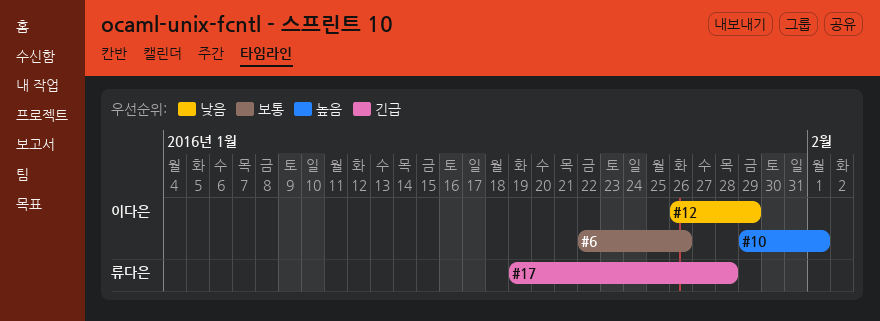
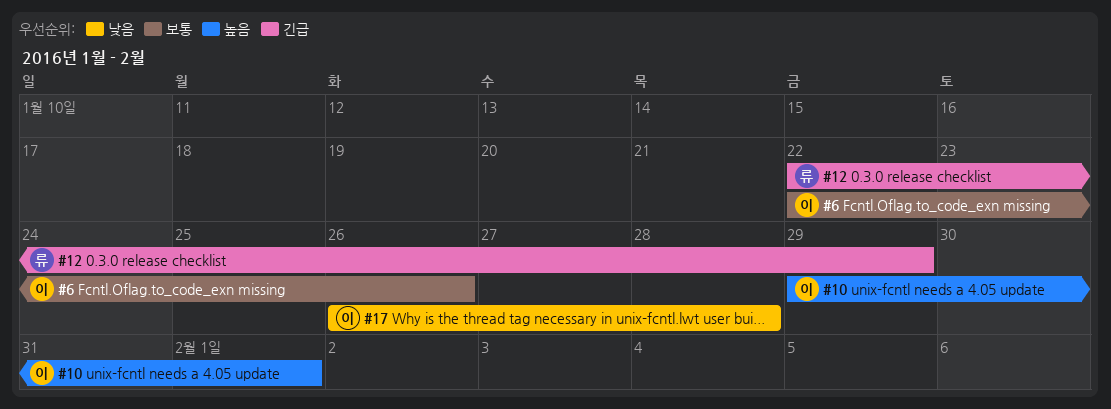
#12, owner: 이다은 -> 류다은
#12, priority: 낮음 -> 긴급
#12, start: Jan 26 -> Jan 22
#17, owner: 류다은 -> 이다은
#17, priority: 긴급 -> 낮음
#17, start: Jan 19 -> Jan 26

